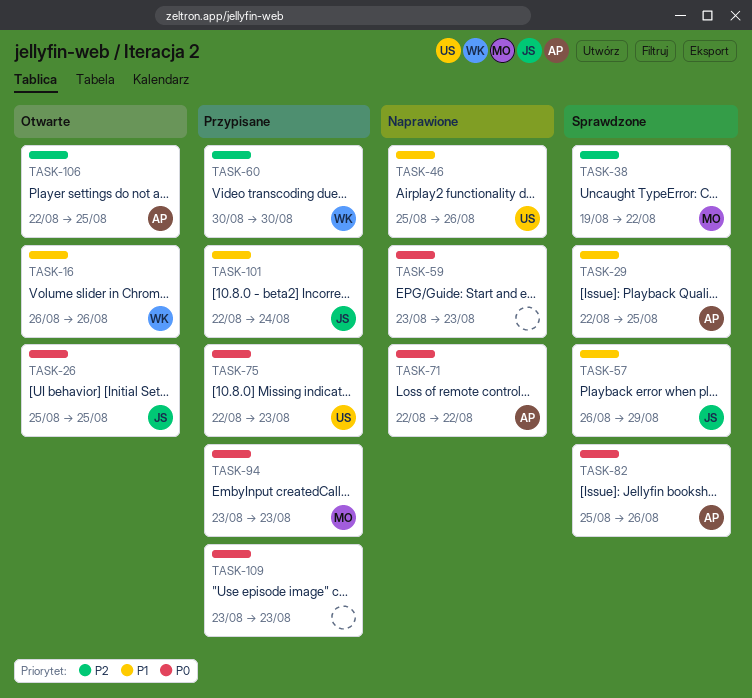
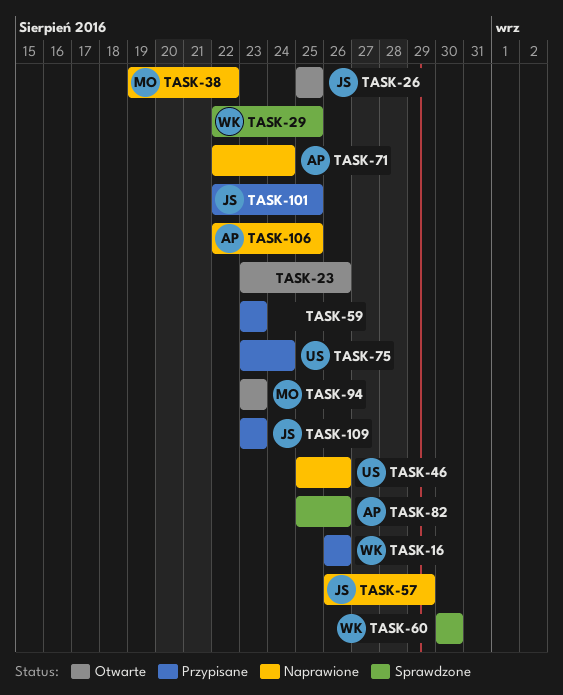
TASK-16, status: Otwarte -> Przypisane
TASK-23: none -> present
TASK-29, owner: AP -> WK
TASK-38, status: Sprawdzone -> Naprawione
TASK-57, status: Sprawdzone -> Naprawione
TASK-59, status: Naprawione -> Przypisane
TASK-60, status: Przypisane -> Sprawdzone
TASK-71, due: Aug 22 -> Aug 24
TASK-75, start: Aug 22 -> Aug 23
TASK-75, due: Aug 23 -> Aug 24
TASK-94, status: Przypisane -> Otwarte
TASK-101, due: Aug 24 -> Aug 25
TASK-106, status: Otwarte -> Naprawione
TASK-109, owner: none -> JS

